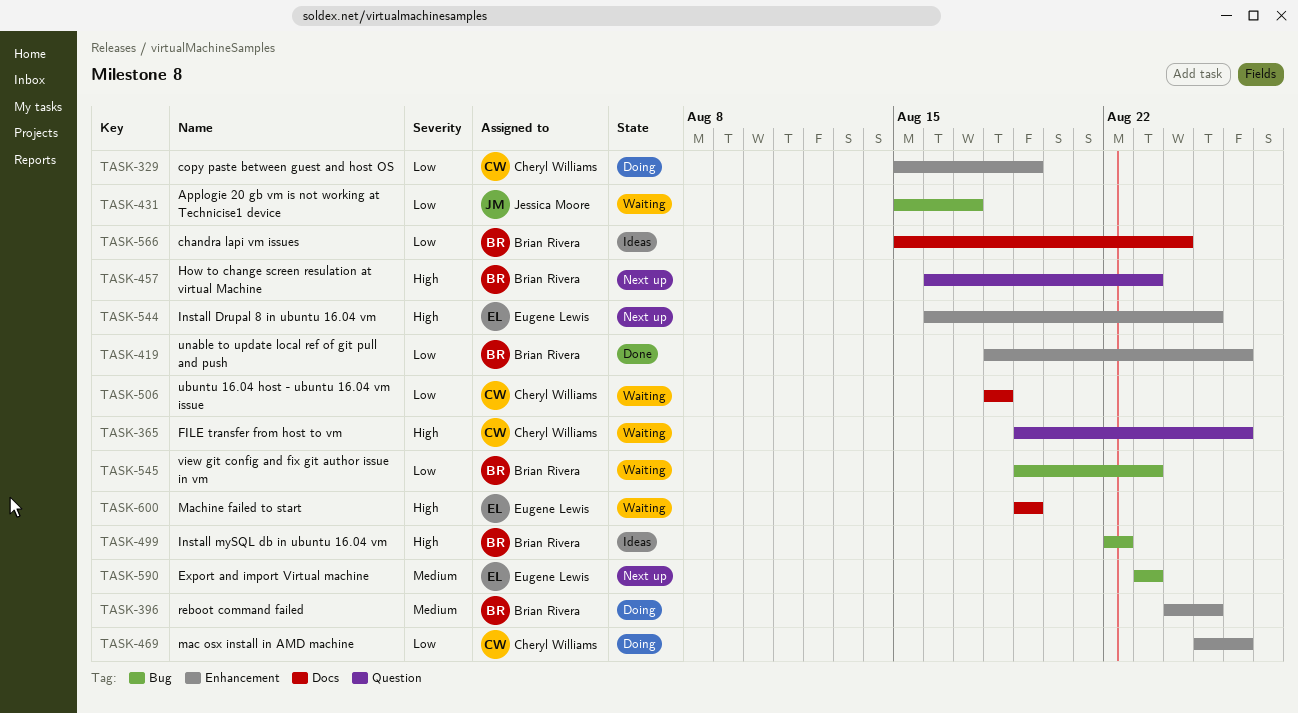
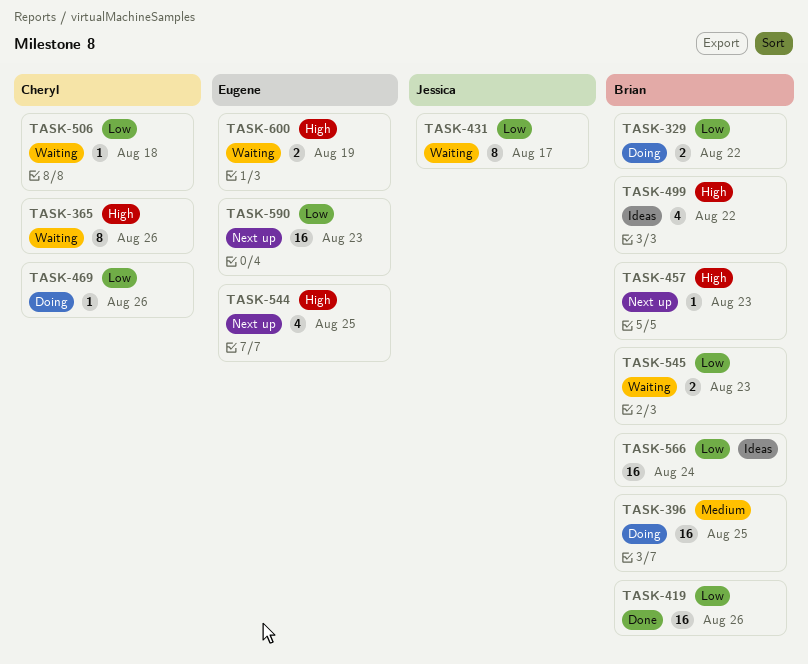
TASK-329, owner: Cheryl Williams -> Brian Rivera
TASK-329, due: Aug 19 -> Aug 22
TASK-590, priority: Medium -> Low

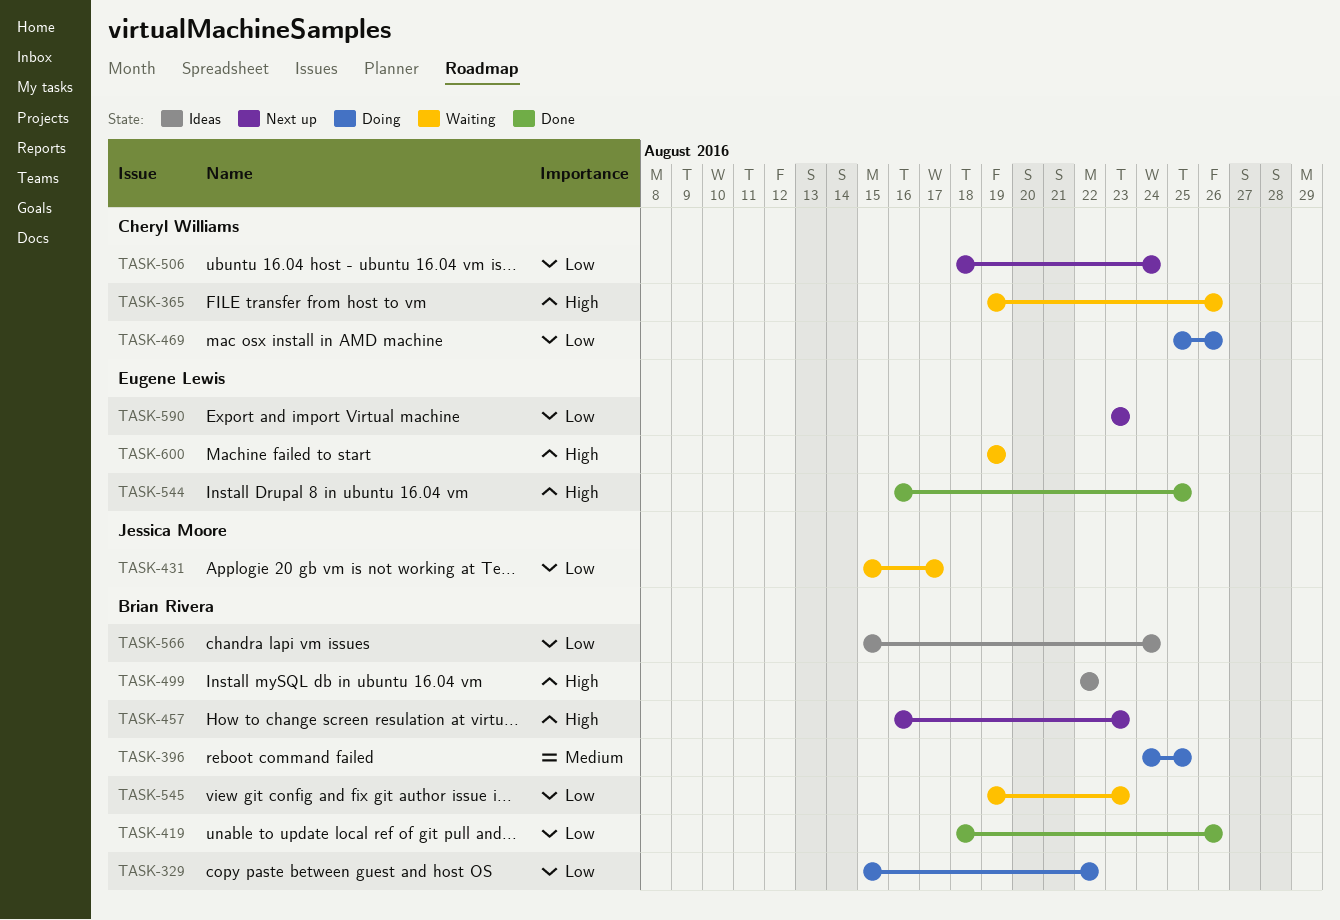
TASK-506, status: Waiting -> Next up
TASK-506, due: Aug 18 -> Aug 24
TASK-544, status: Next up -> Done

